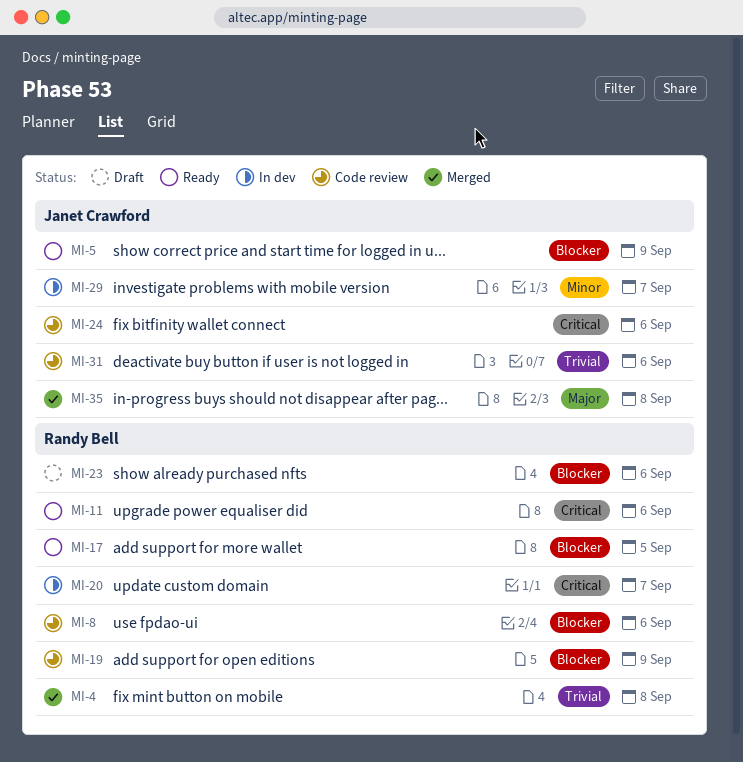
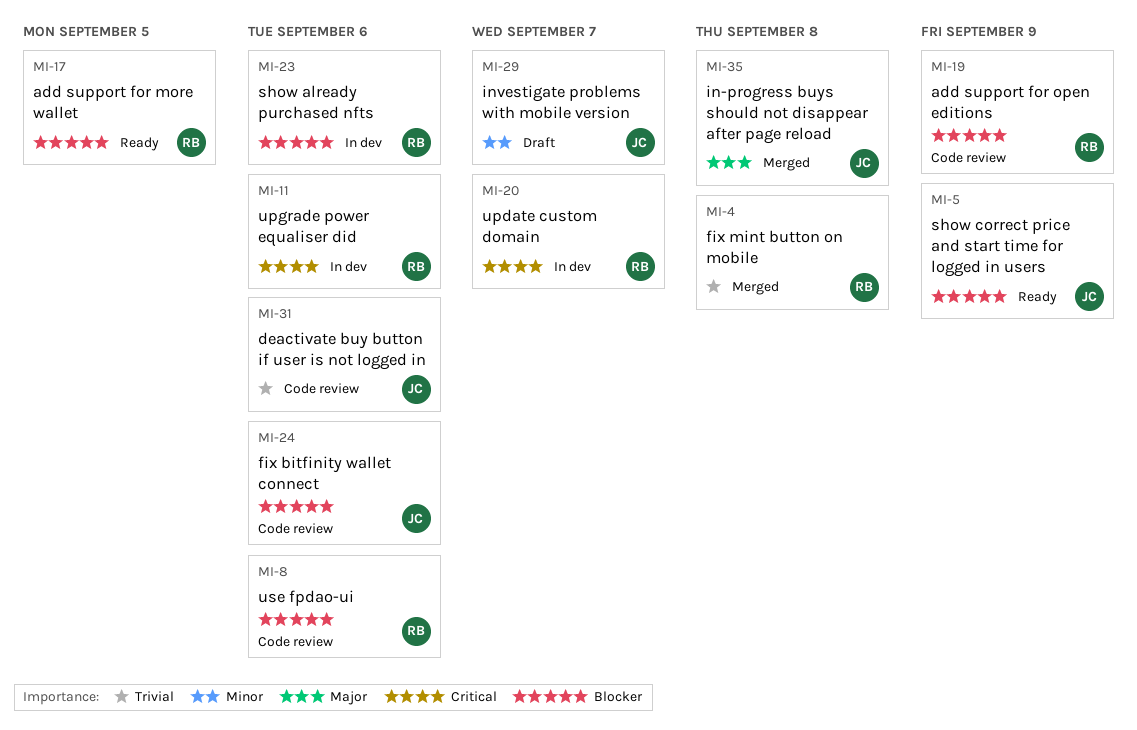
MI-11, status: Ready -> In dev
MI-23, status: Draft -> In dev
MI-24, priority: Critical -> Blocker
MI-29, status: In dev -> Draft

